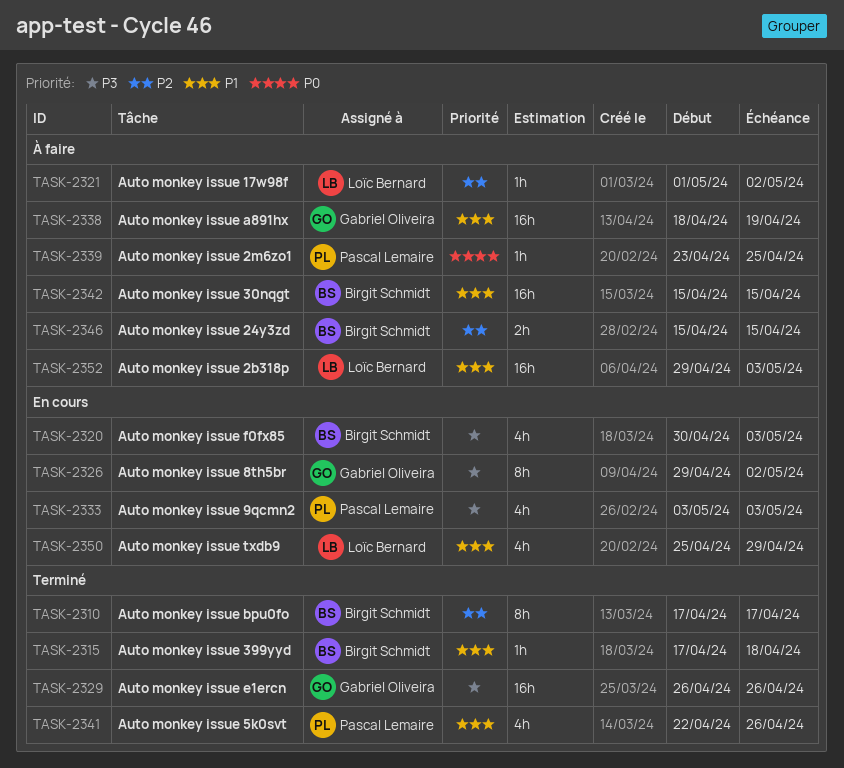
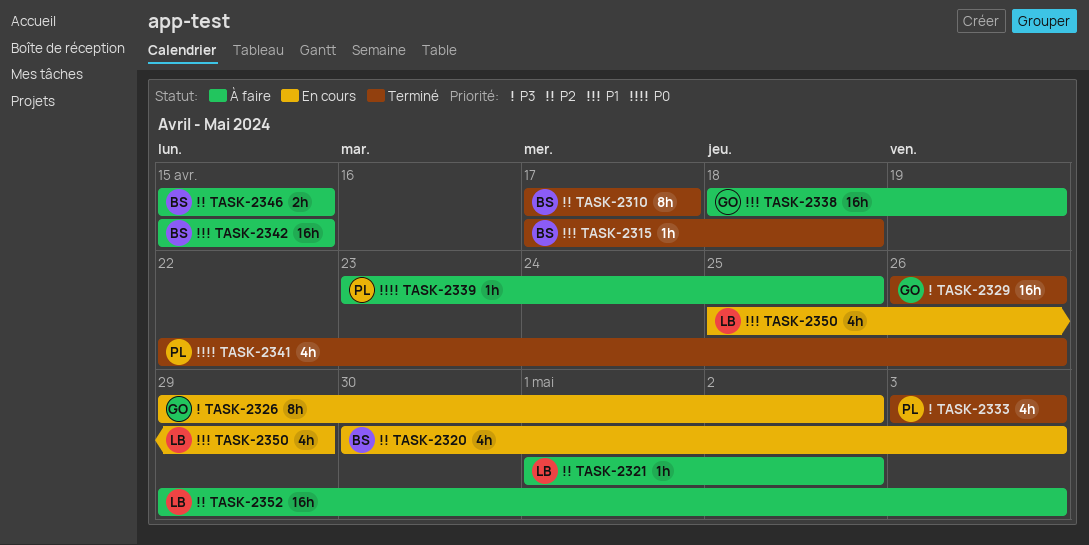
TASK-2320, priority: P3 -> P2
TASK-2333, status: En cours -> Terminé
TASK-2341, priority: P1 -> P0
TASK-2352, priority: P1 -> P2

